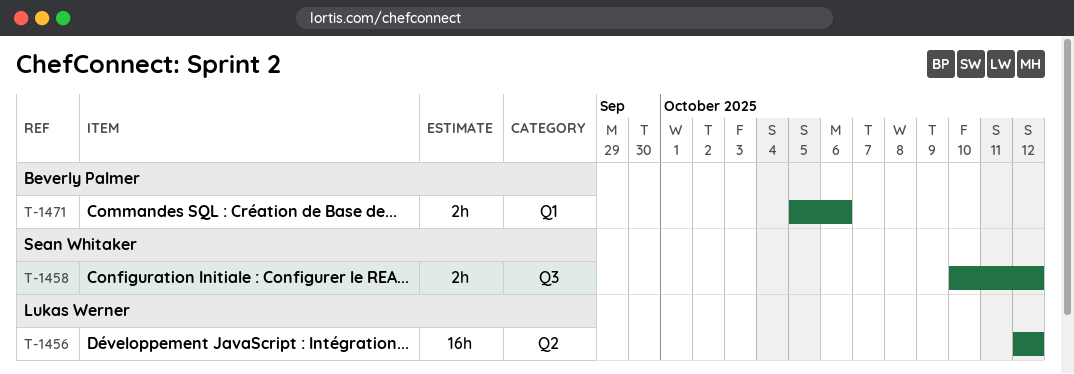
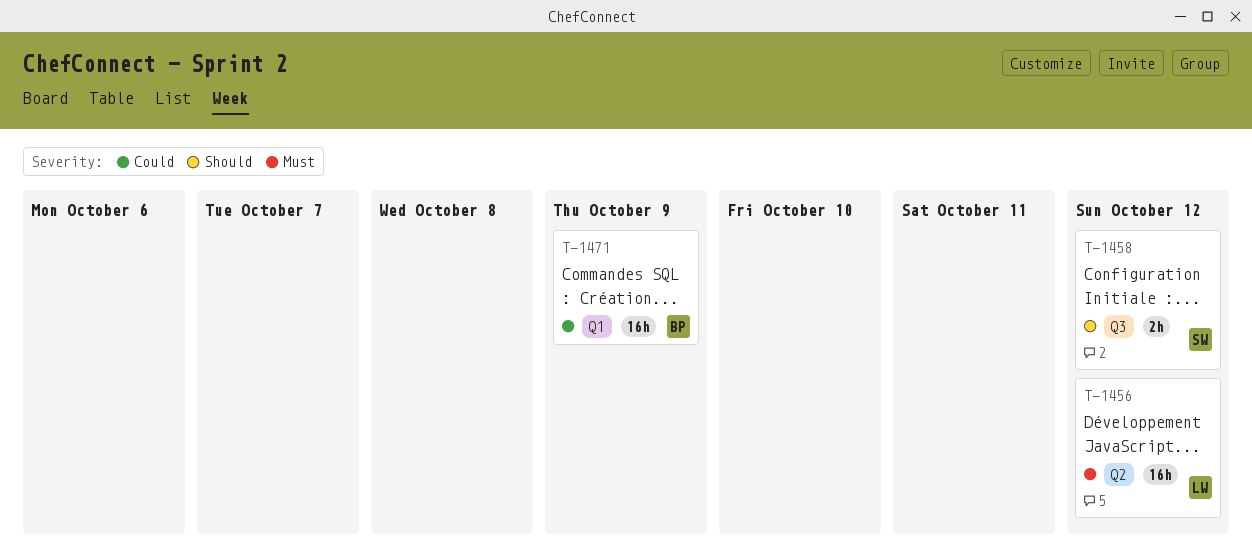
T-1471, estimate: 2h -> 16h
T-1471, due: Oct 6 -> Oct 9

